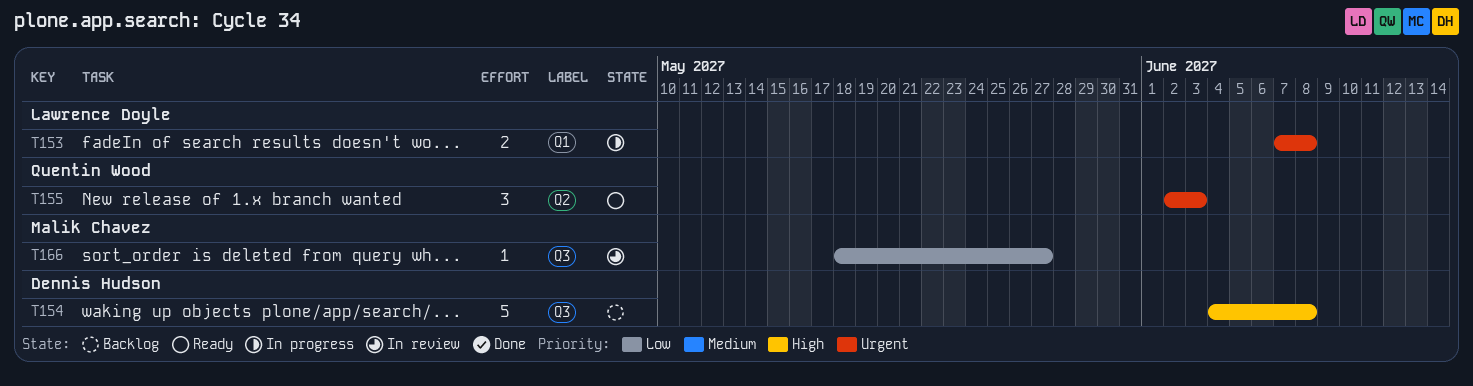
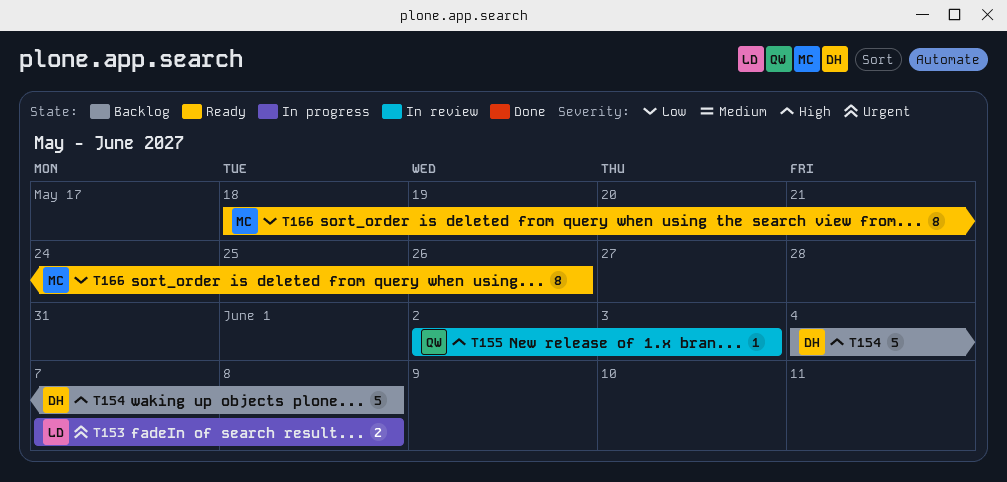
T155, status: Ready -> In review
T155, priority: Urgent -> High
T155, estimate: 3 -> 1
T166, status: In review -> Ready
T166, estimate: 1 -> 8
T166, due: May 27 -> May 26

